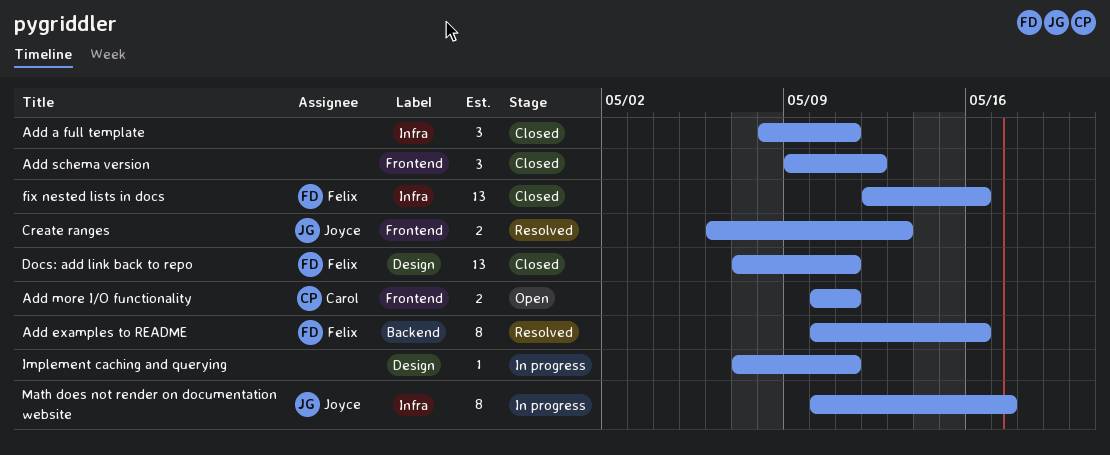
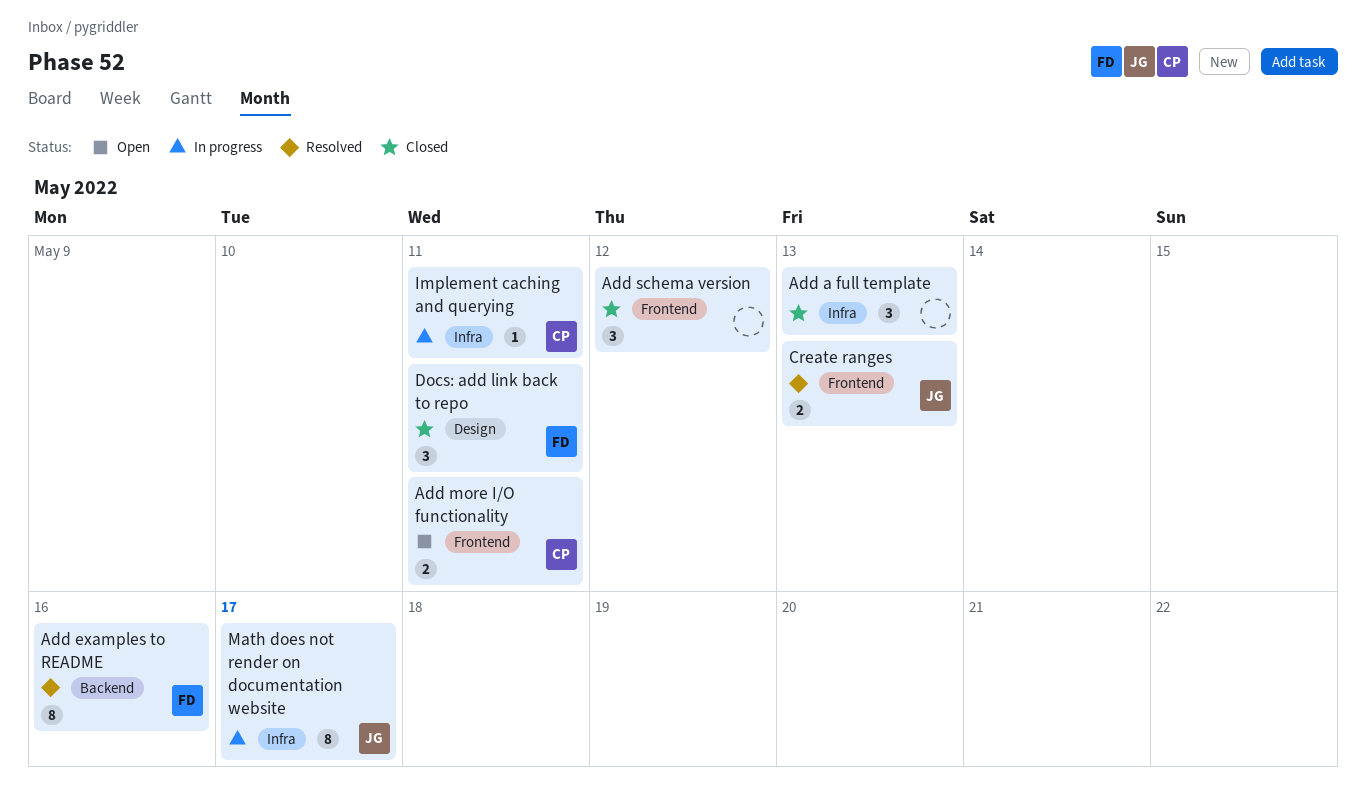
Add a full template, due: May 11 -> May 13
Docs: add link back to repo, estimate: 13 -> 3
fix nested lists in docs: present -> none
Implement caching and querying, owner: none -> Carol
Implement caching and querying, label: Design -> Infra

